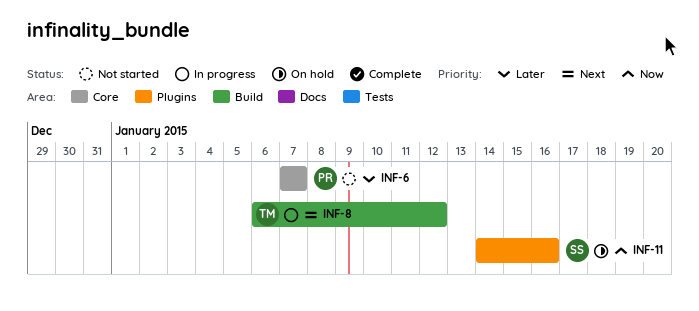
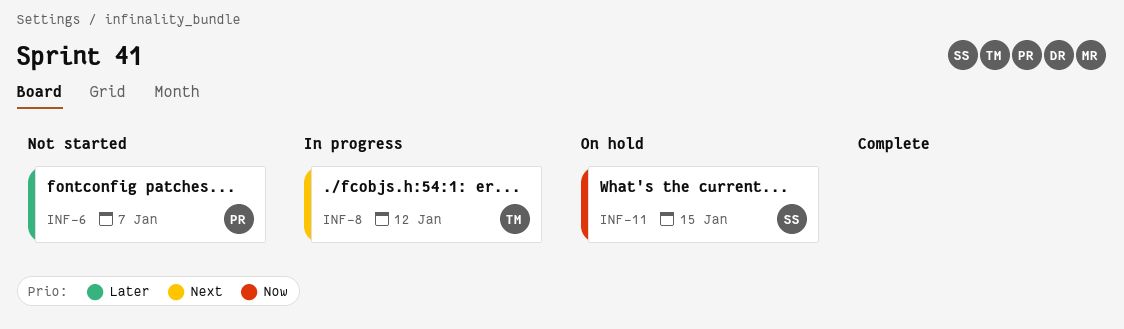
INF-11, due: Jan 16 -> Jan 15

